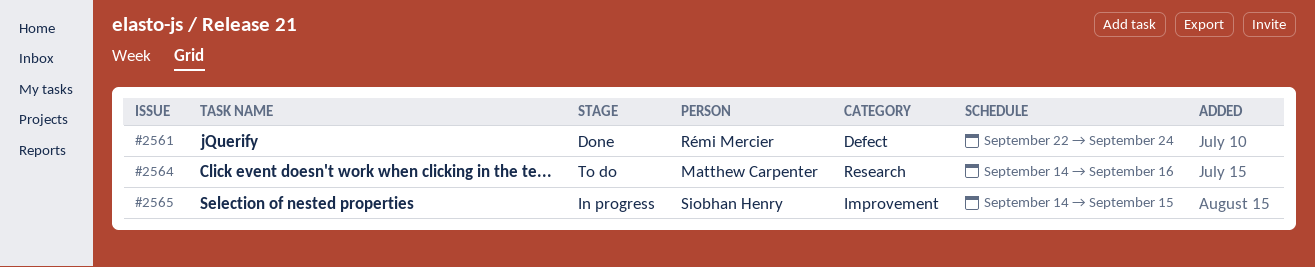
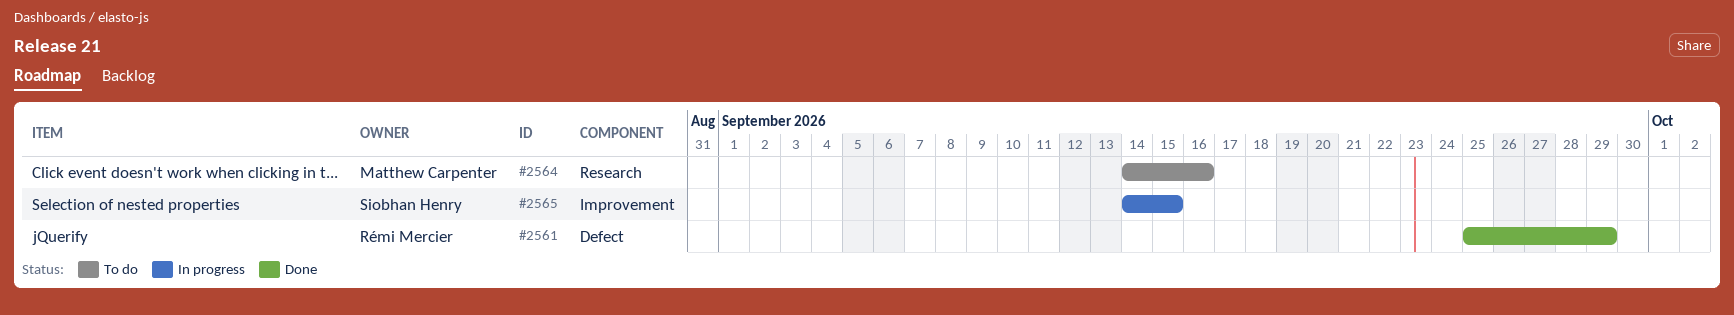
#2561, start: Sep 22 -> Sep 25
#2561, due: Sep 24 -> Sep 29

